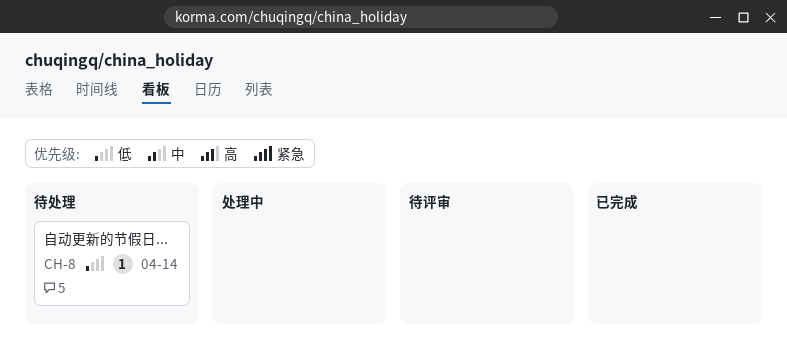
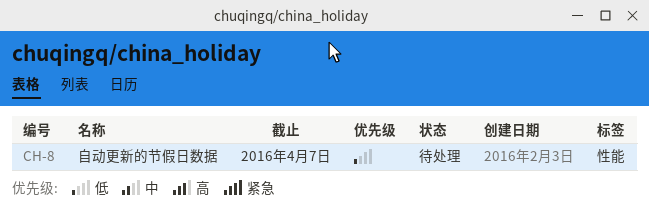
CH-8, due: Apr 14 -> Apr 7

